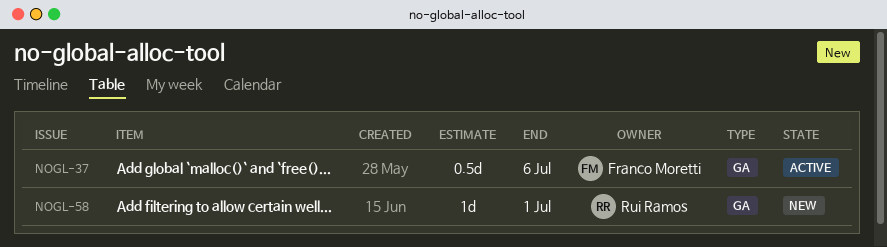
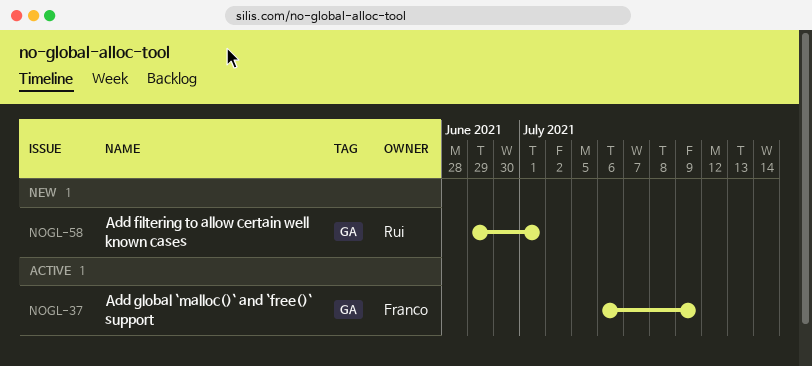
NOGL-37, due: Jul 6 -> Jul 9

